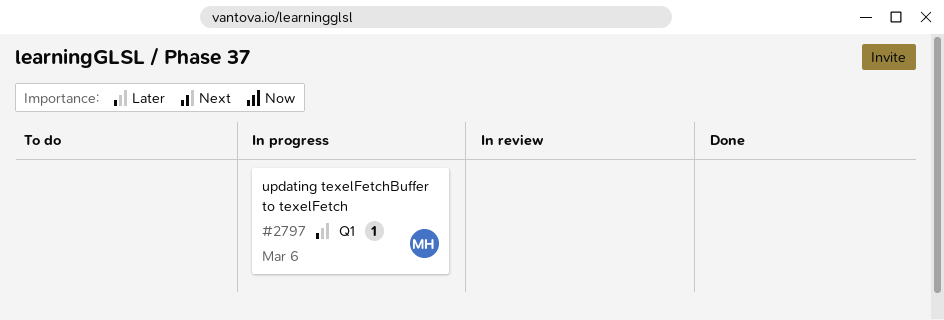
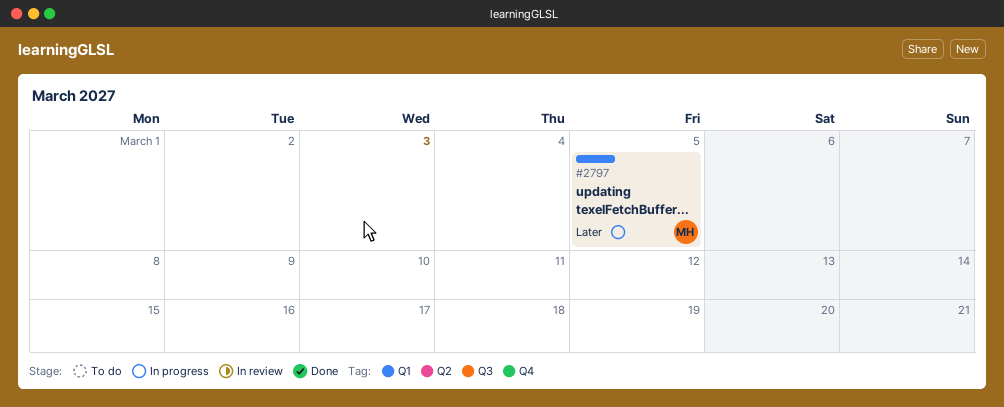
#2797, due: Mar 6 -> Mar 5

